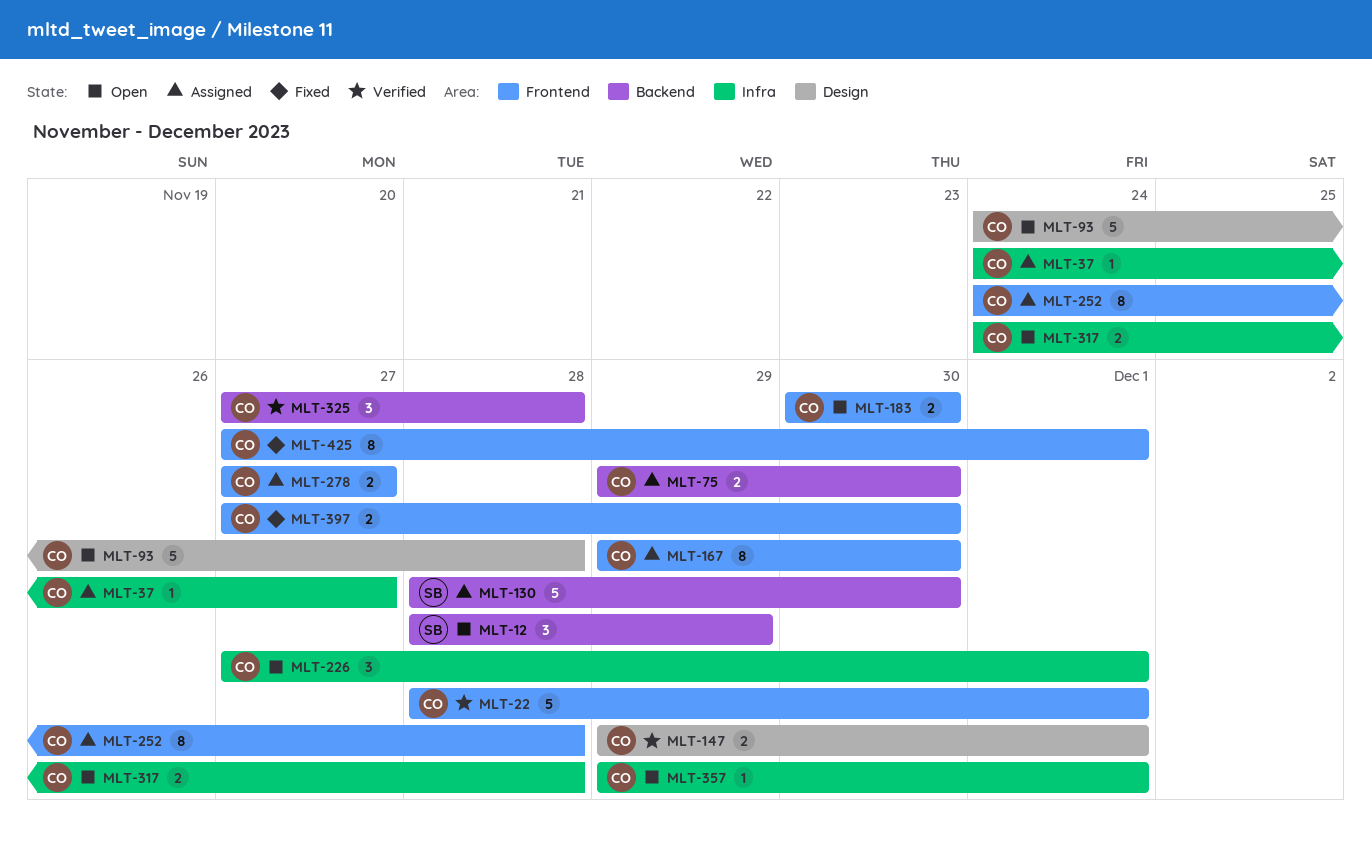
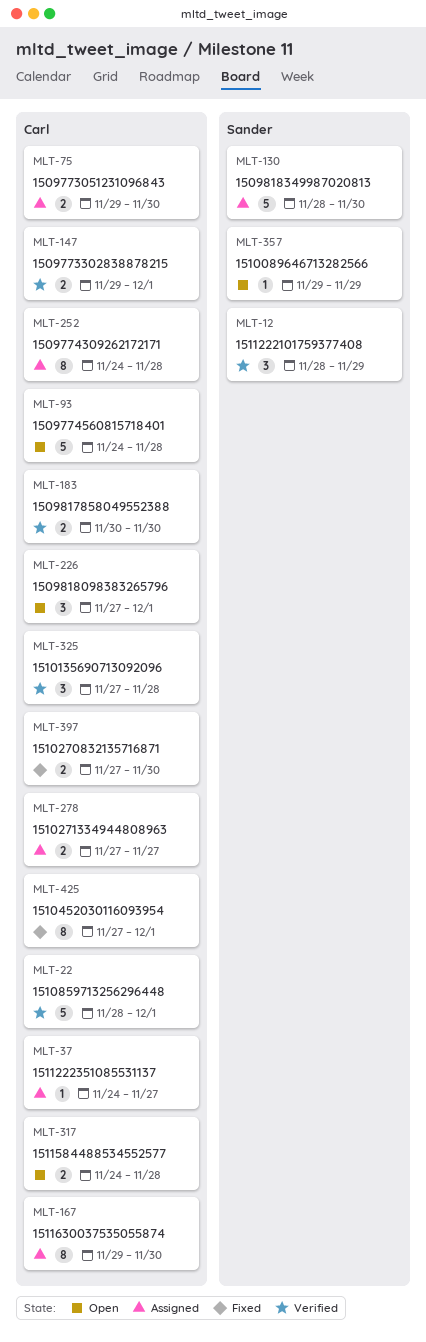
MLT-12, status: Open -> Verified
MLT-183, status: Open -> Verified
MLT-357, owner: Carl -> Sander
MLT-357, due: Dec 1 -> Nov 29

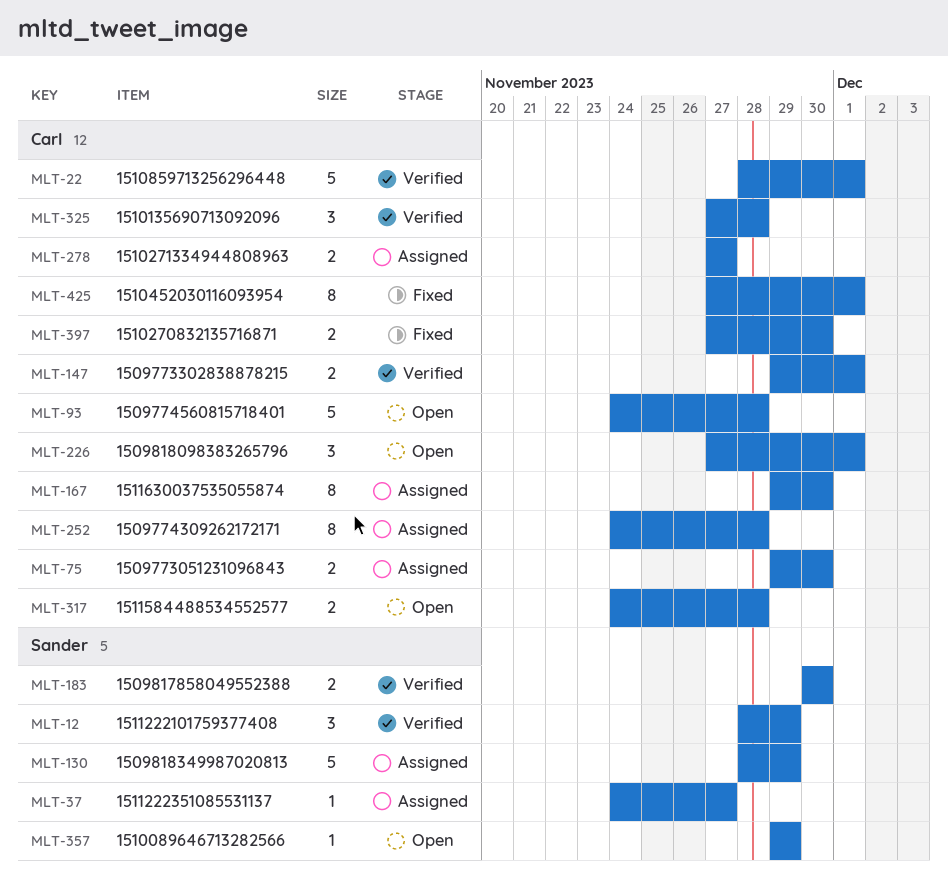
MLT-37, owner: Carl -> Sander
MLT-130, due: Nov 30 -> Nov 29
MLT-183, owner: Carl -> Sander

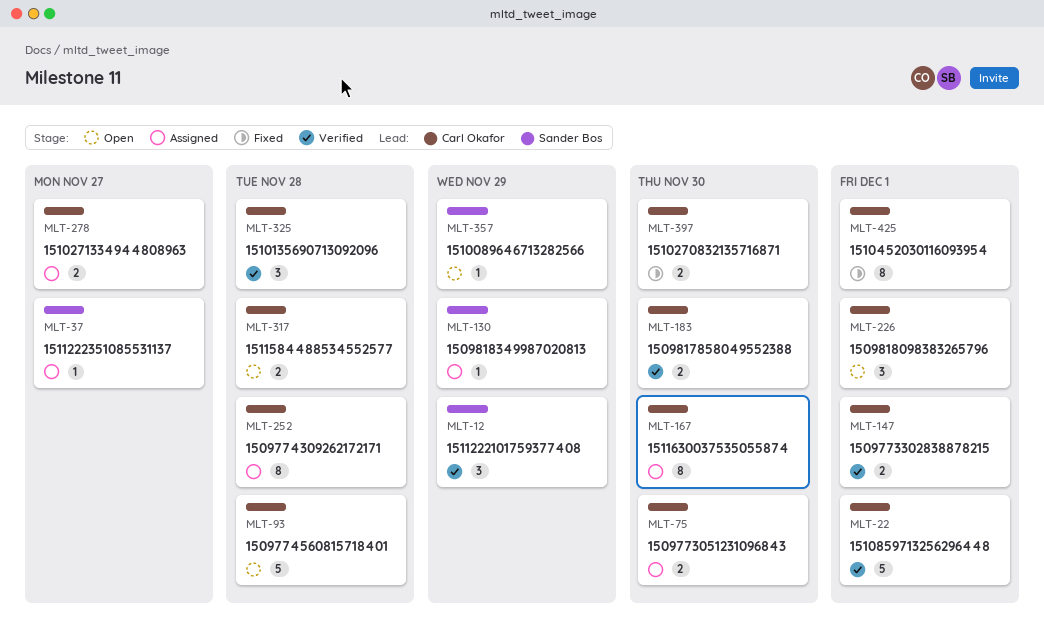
MLT-130, estimate: 5 -> 1
MLT-183, owner: Sander Bos -> Carl Okafor

